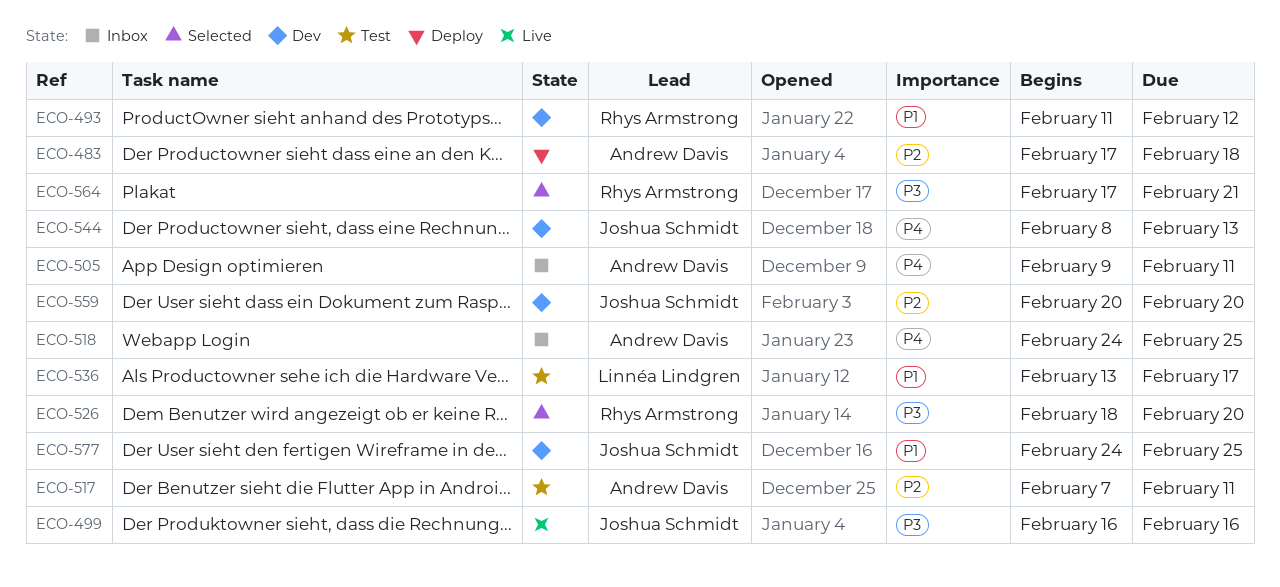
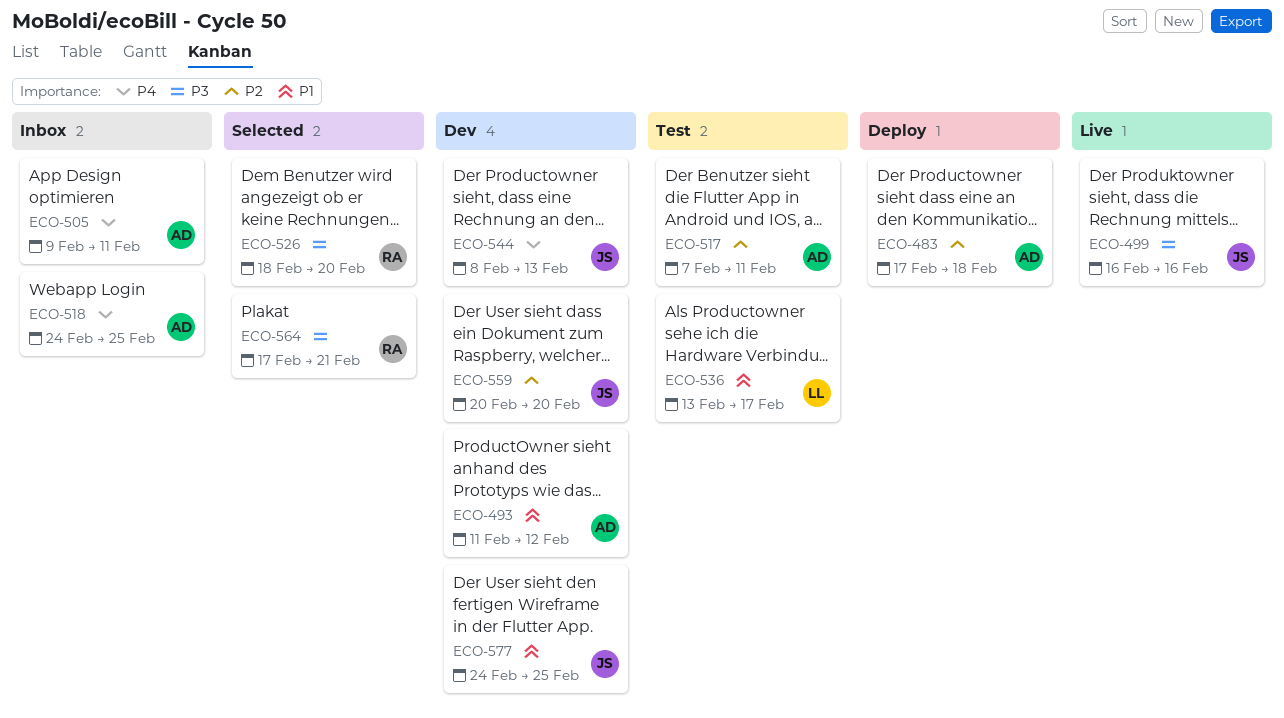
ECO-493, owner: Rhys Armstrong -> Andrew Davis

